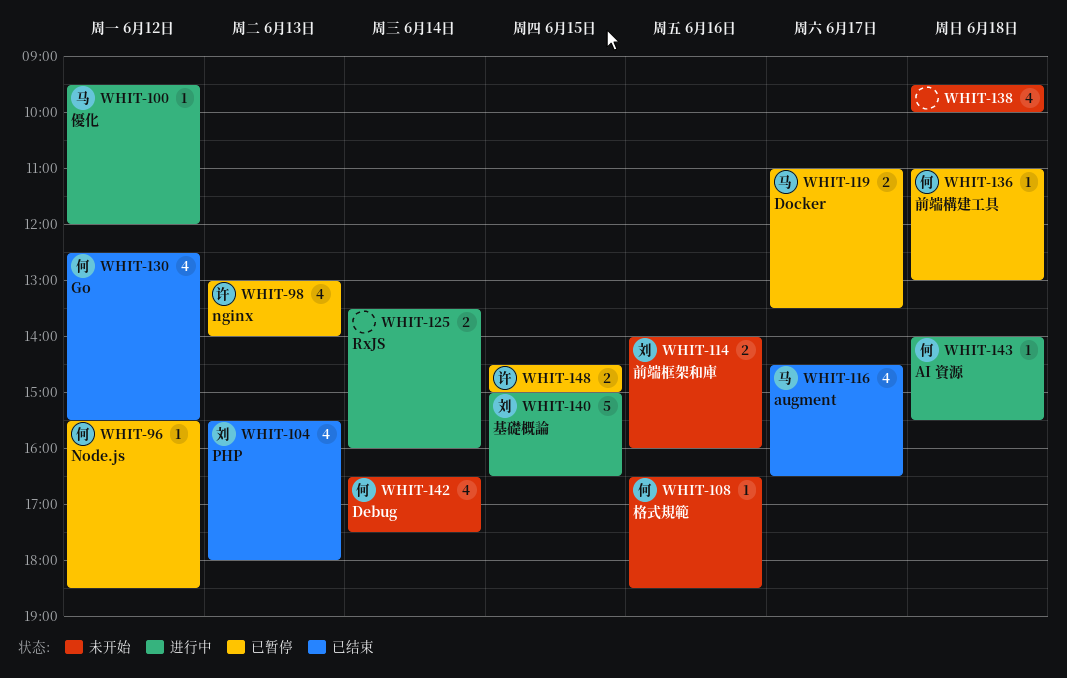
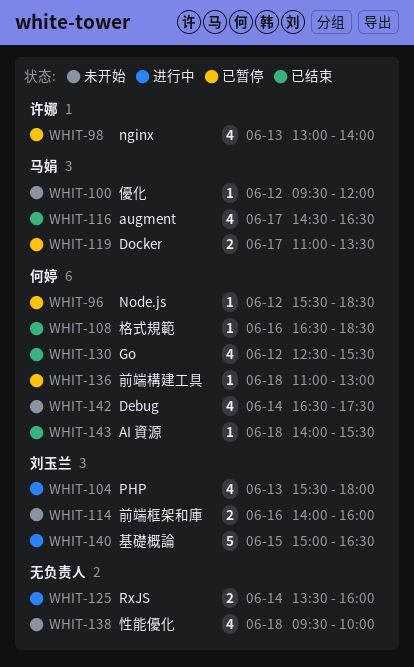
WHIT-100, status: 进行中 -> 未开始
WHIT-104, status: 已结束 -> 进行中
WHIT-108, status: 未开始 -> 已结束
WHIT-143, status: 进行中 -> 已结束
WHIT-148: present -> none

